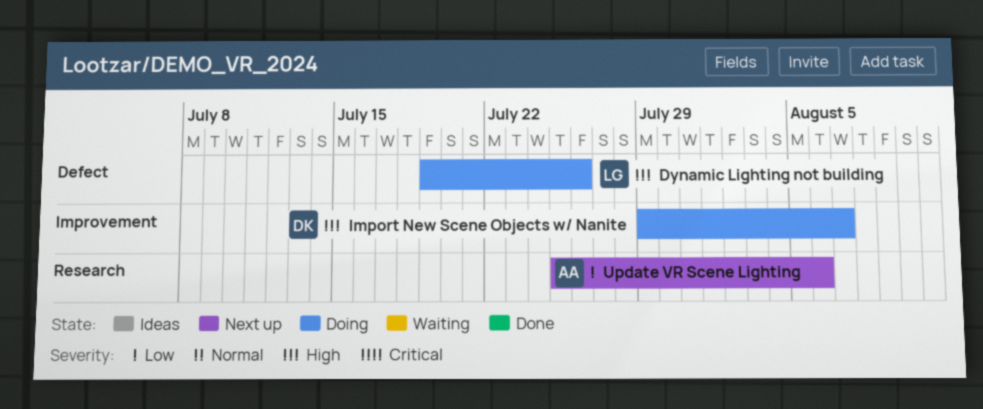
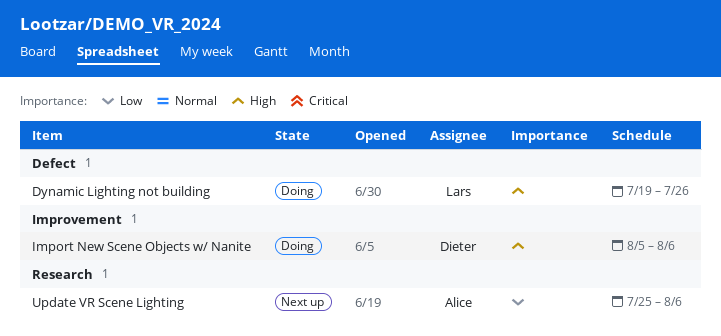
Import New Scene Objects w/ Nanite, start: Jul 29 -> Aug 5
Import New Scene Objects w/ Nanite, due: Aug 7 -> Aug 6

